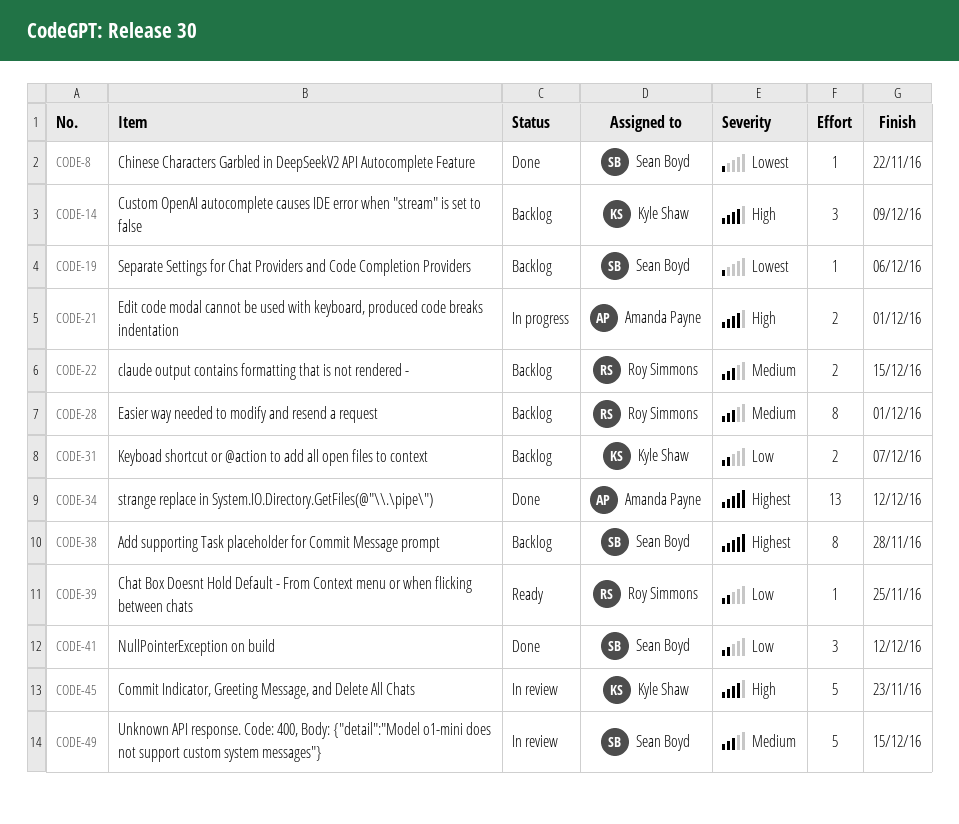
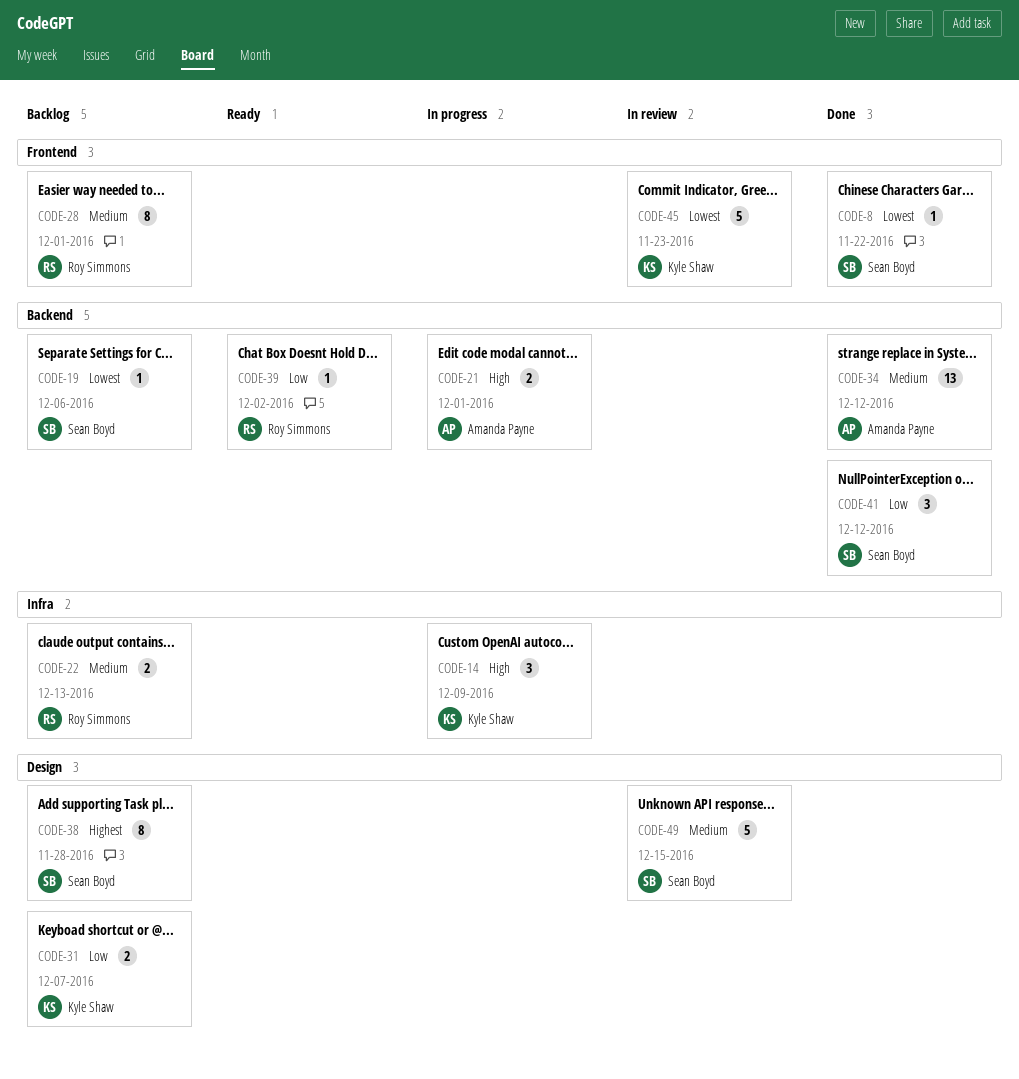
CODE-14, status: Backlog -> In progress
CODE-22, due: Dec 15 -> Dec 13
CODE-34, priority: Highest -> Medium
CODE-39, due: Nov 25 -> Dec 2
CODE-45, priority: High -> Lowest

